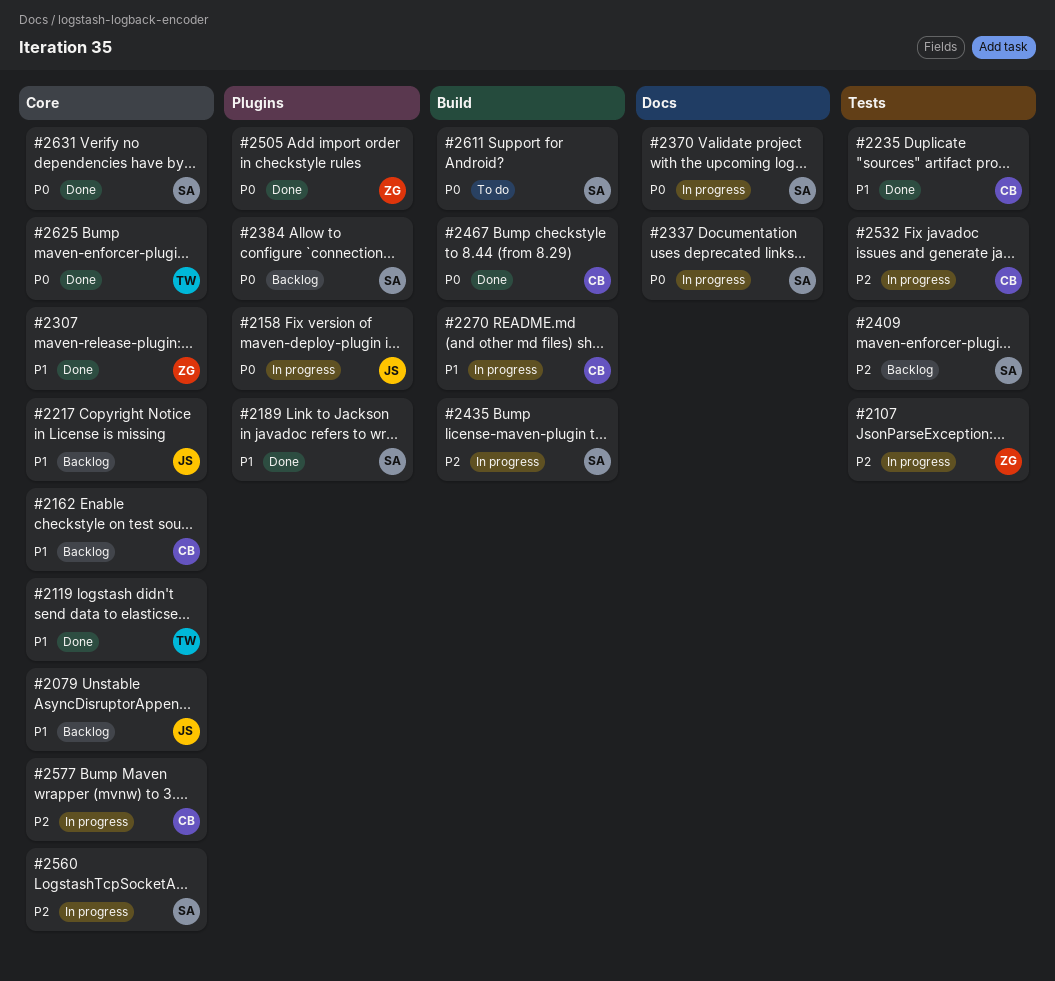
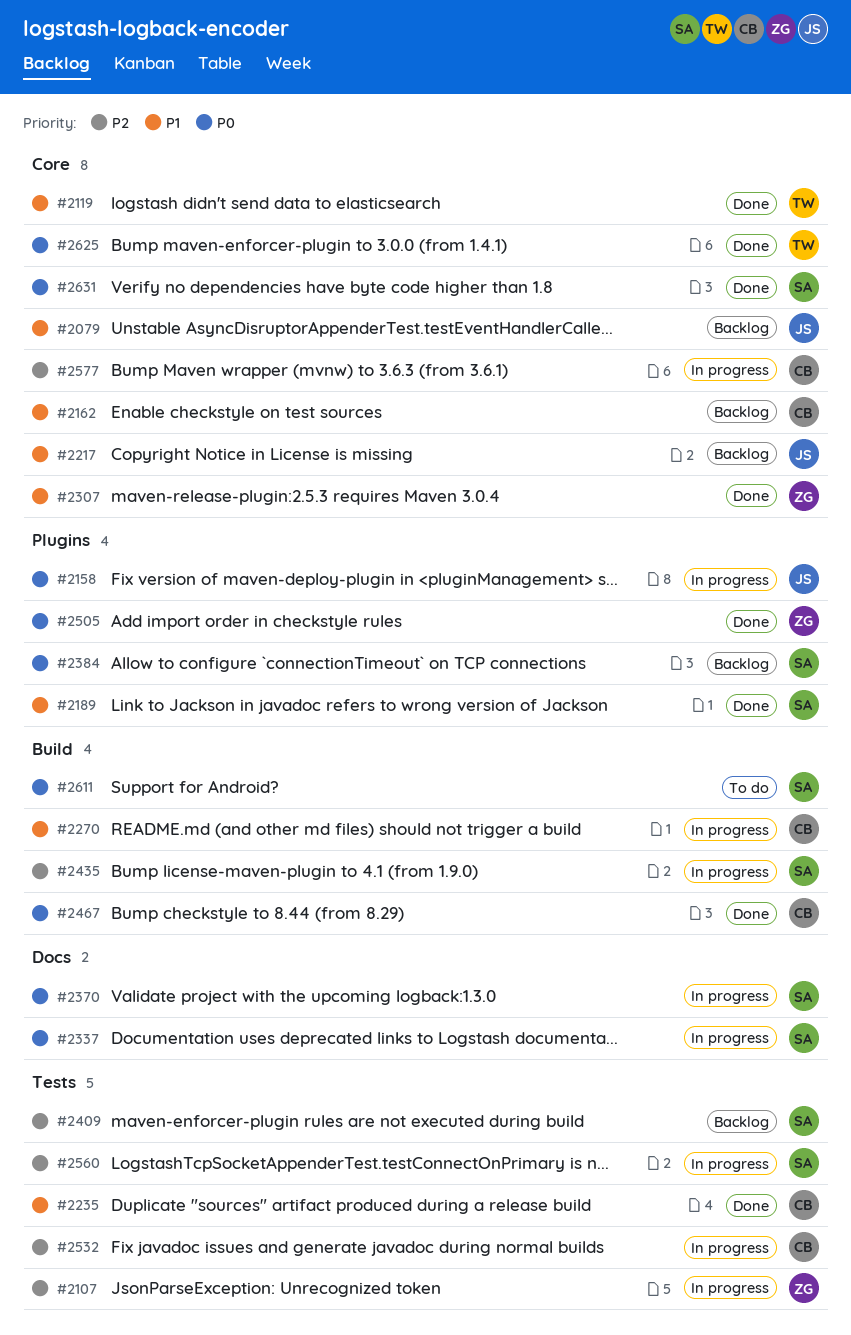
#2560, label: Core -> Tests

